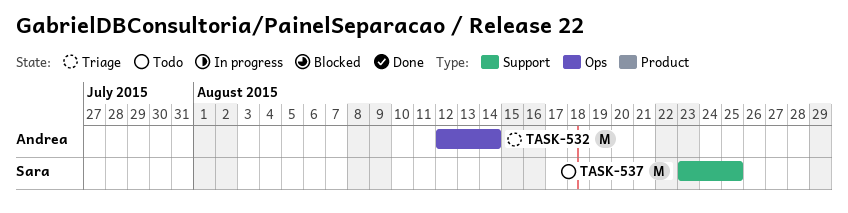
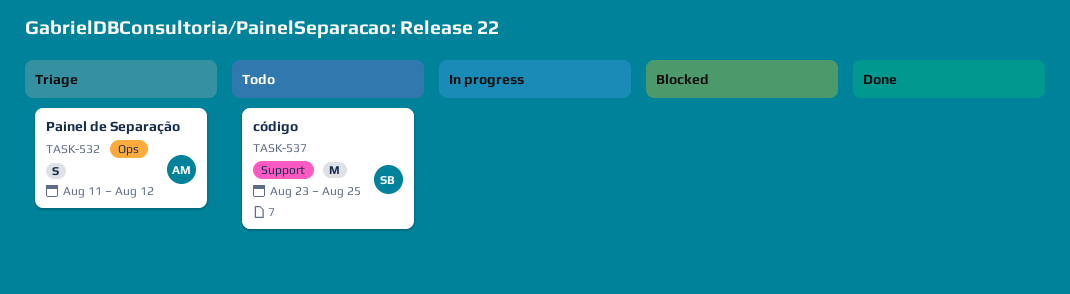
TASK-532, estimate: M -> S
TASK-532, start: Aug 12 -> Aug 11
TASK-532, due: Aug 14 -> Aug 12

